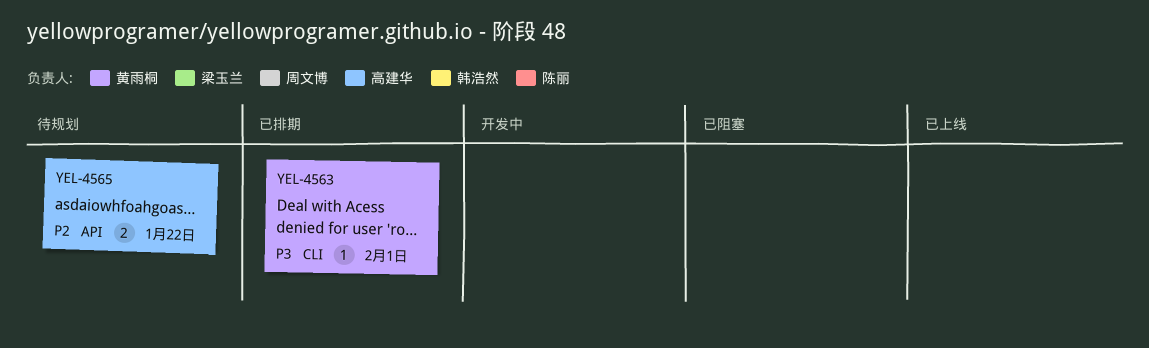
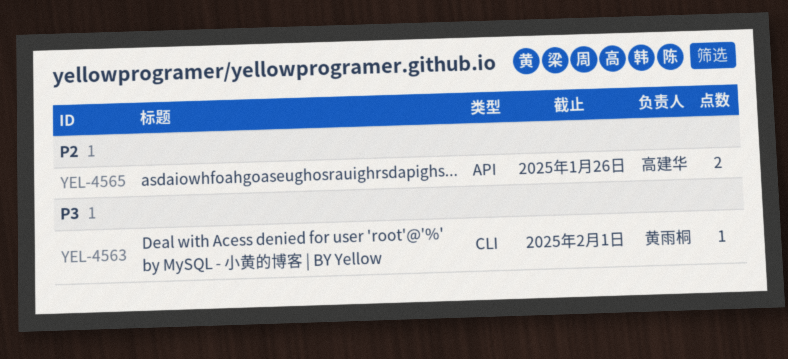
YEL-4565, due: Jan 22 -> Jan 26

